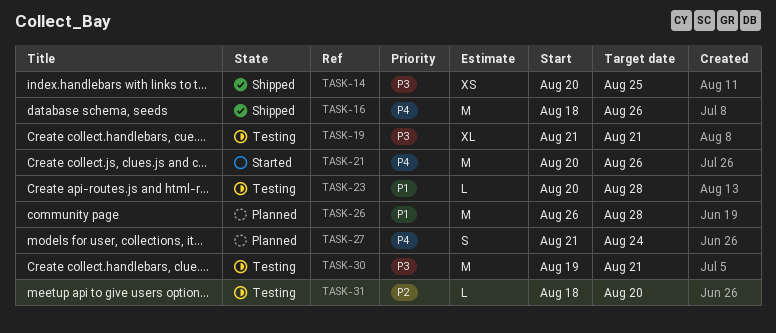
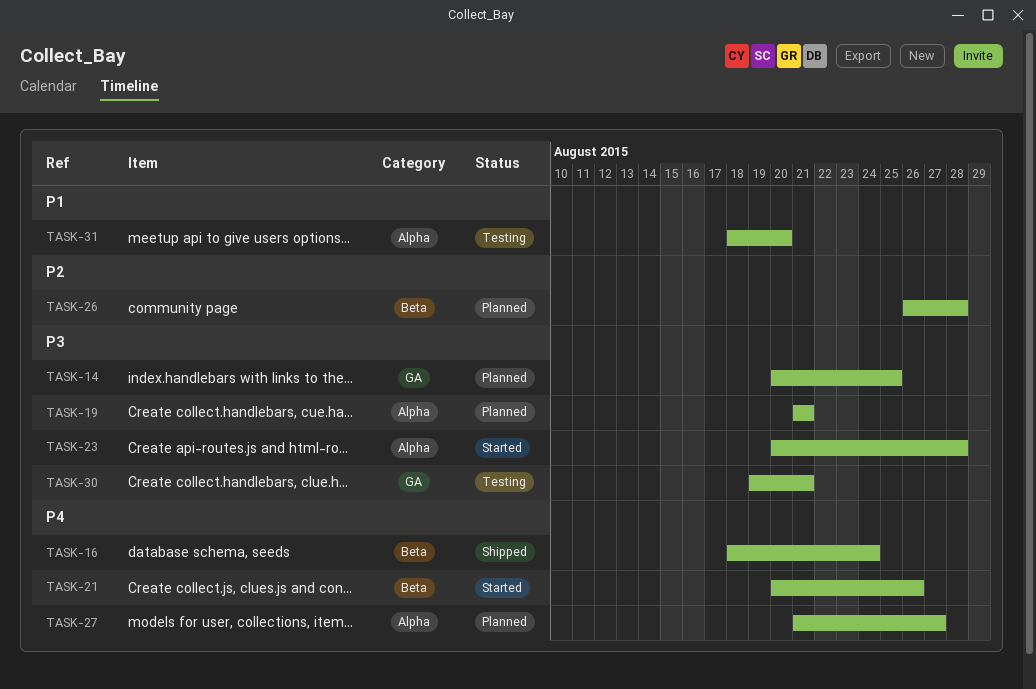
TASK-14, status: Shipped -> Planned
TASK-16, due: Aug 26 -> Aug 24
TASK-19, status: Testing -> Planned
TASK-23, status: Testing -> Started
TASK-23, priority: P1 -> P3
TASK-26, priority: P1 -> P2
TASK-27, due: Aug 24 -> Aug 27
TASK-31, priority: P2 -> P1

